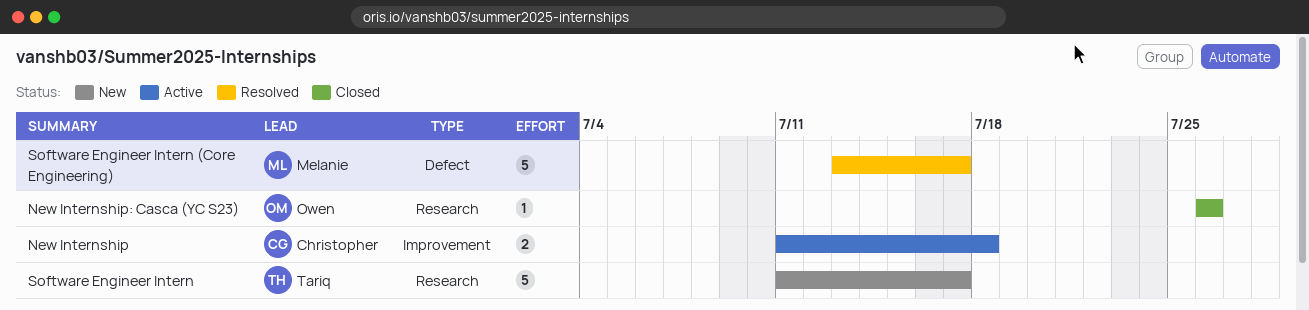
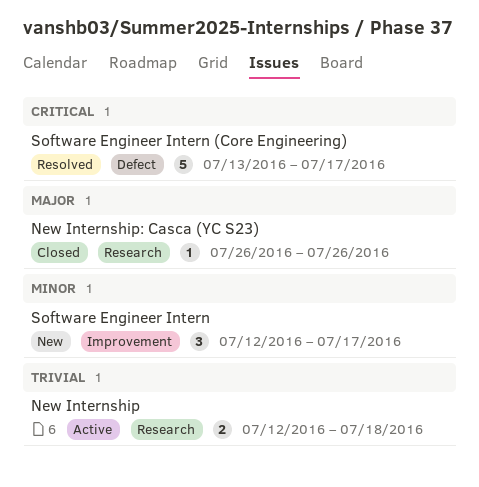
New Internship, label: Improvement -> Research
New Internship, start: Jul 11 -> Jul 12
Software Engineer Intern, label: Research -> Improvement
Software Engineer Intern, estimate: 5 -> 3
Software Engineer Intern, start: Jul 11 -> Jul 12

